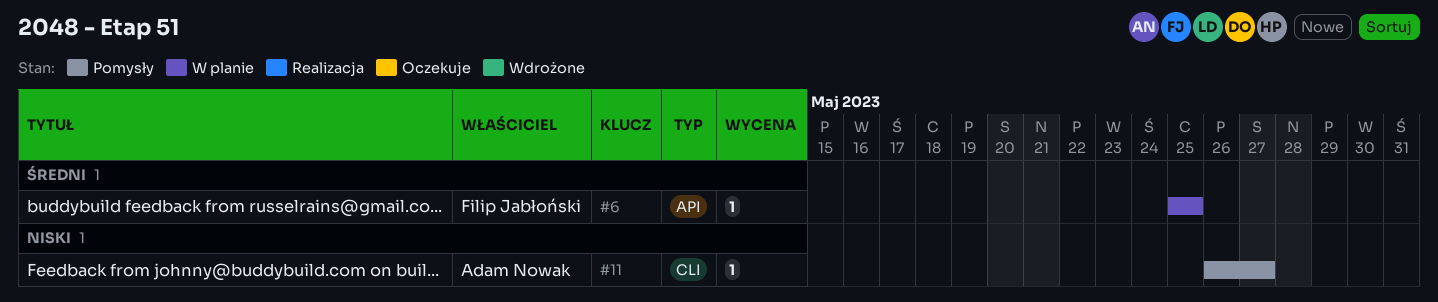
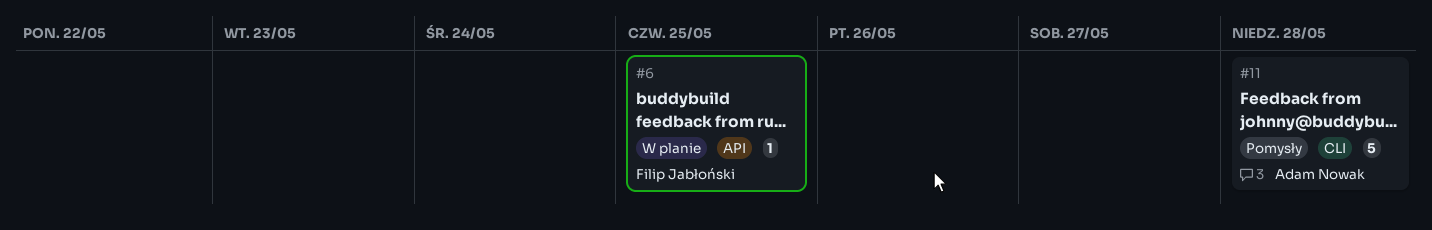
#11, estimate: 1 -> 5
#11, due: May 27 -> May 28

